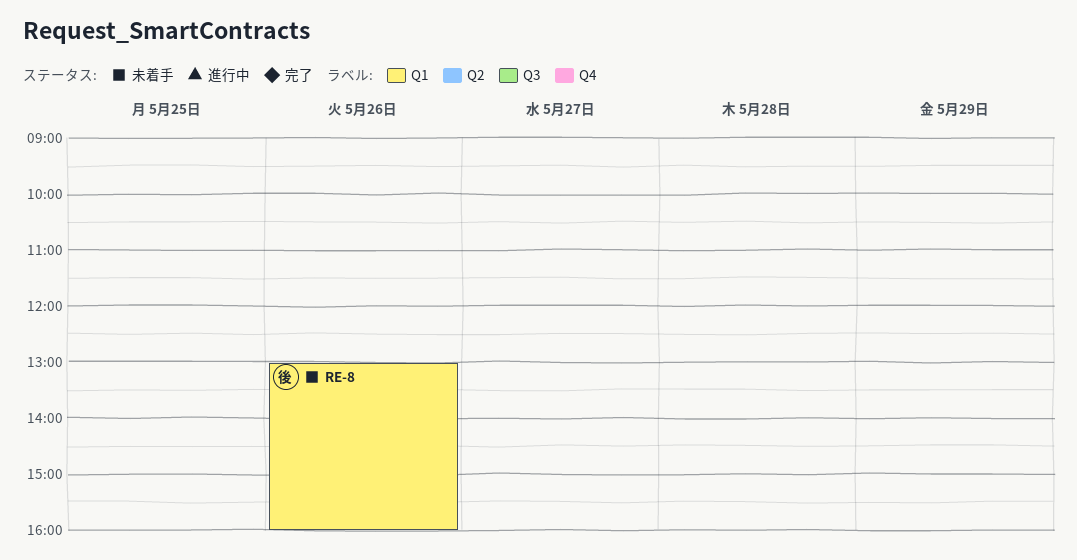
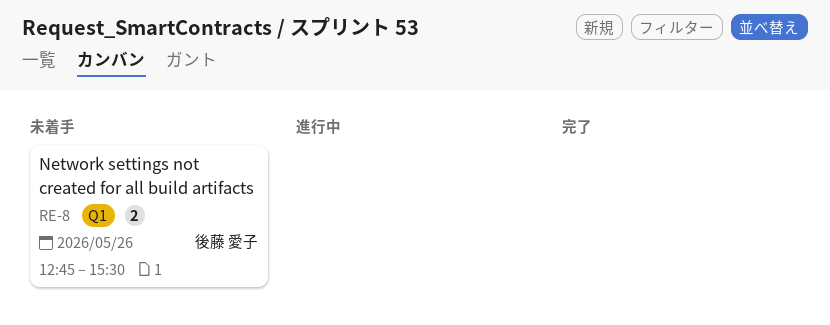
RE-8, begins: 13:00 -> 12:45
RE-8, ends: 16:00 -> 15:30

